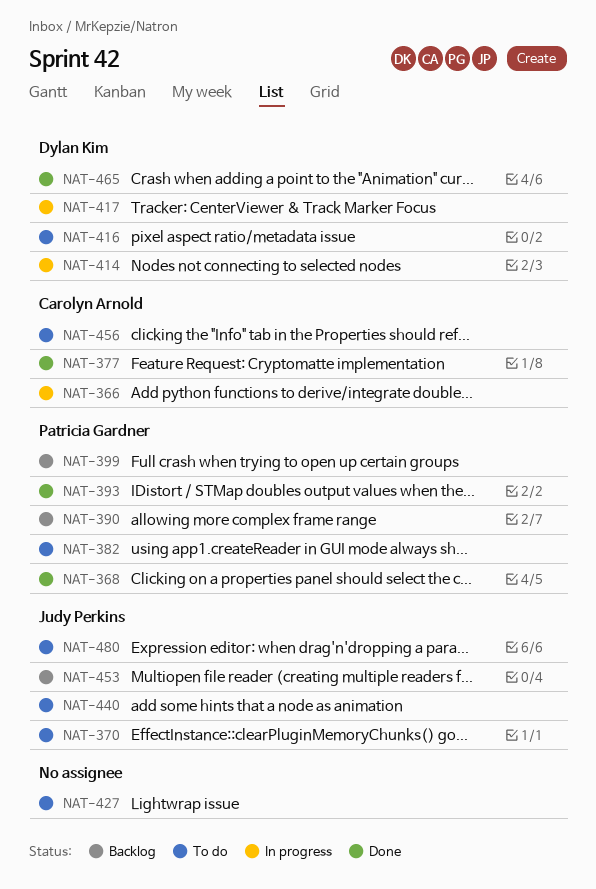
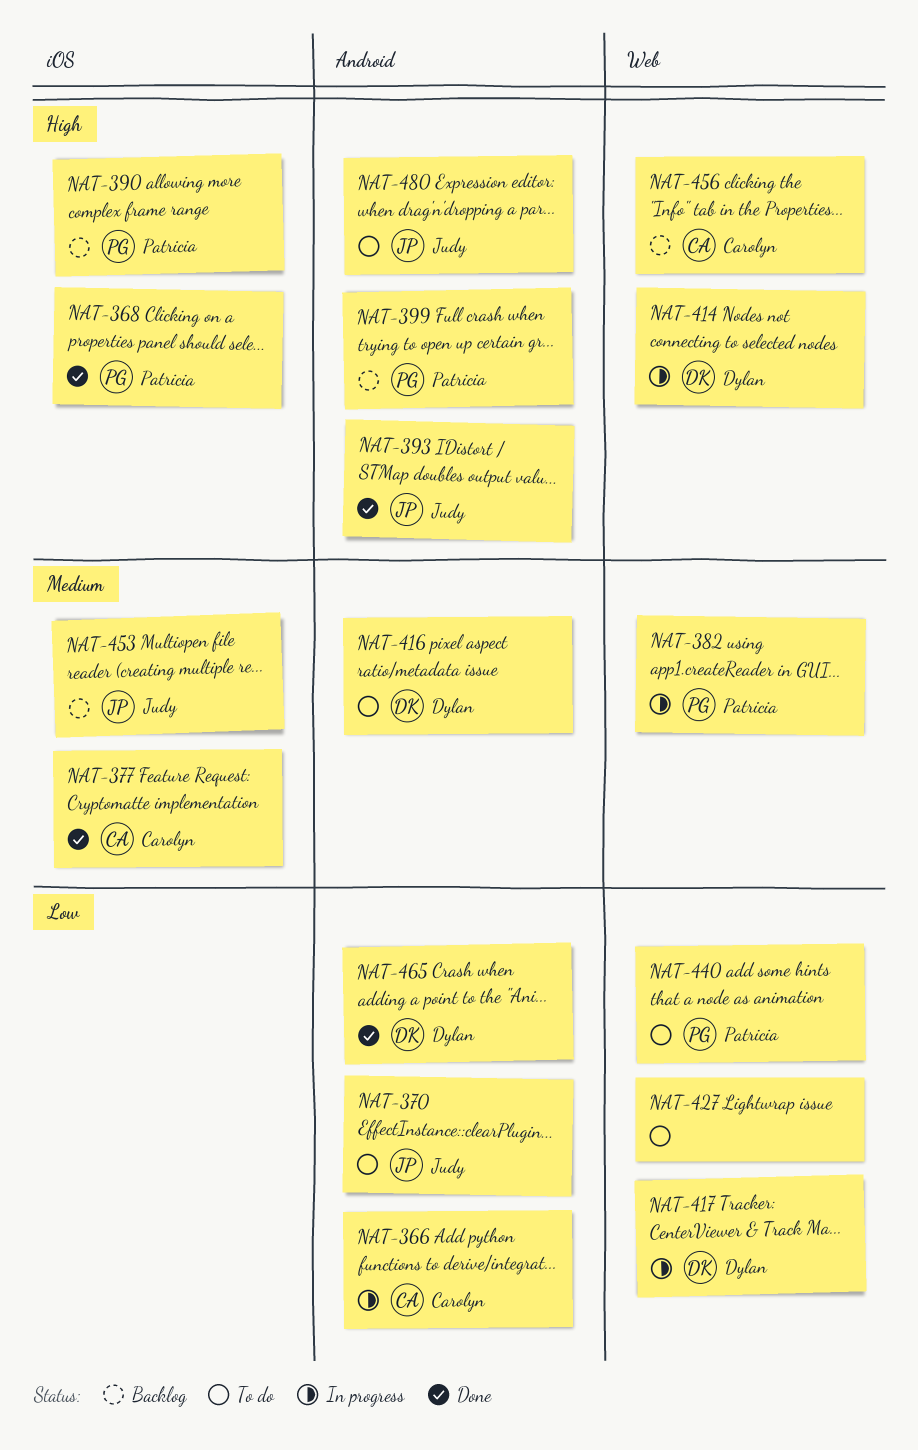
NAT-382, status: To do -> In progress
NAT-393, owner: Patricia Gardner -> Judy Perkins
NAT-440, owner: Judy Perkins -> Patricia Gardner
NAT-456, status: To do -> Backlog

